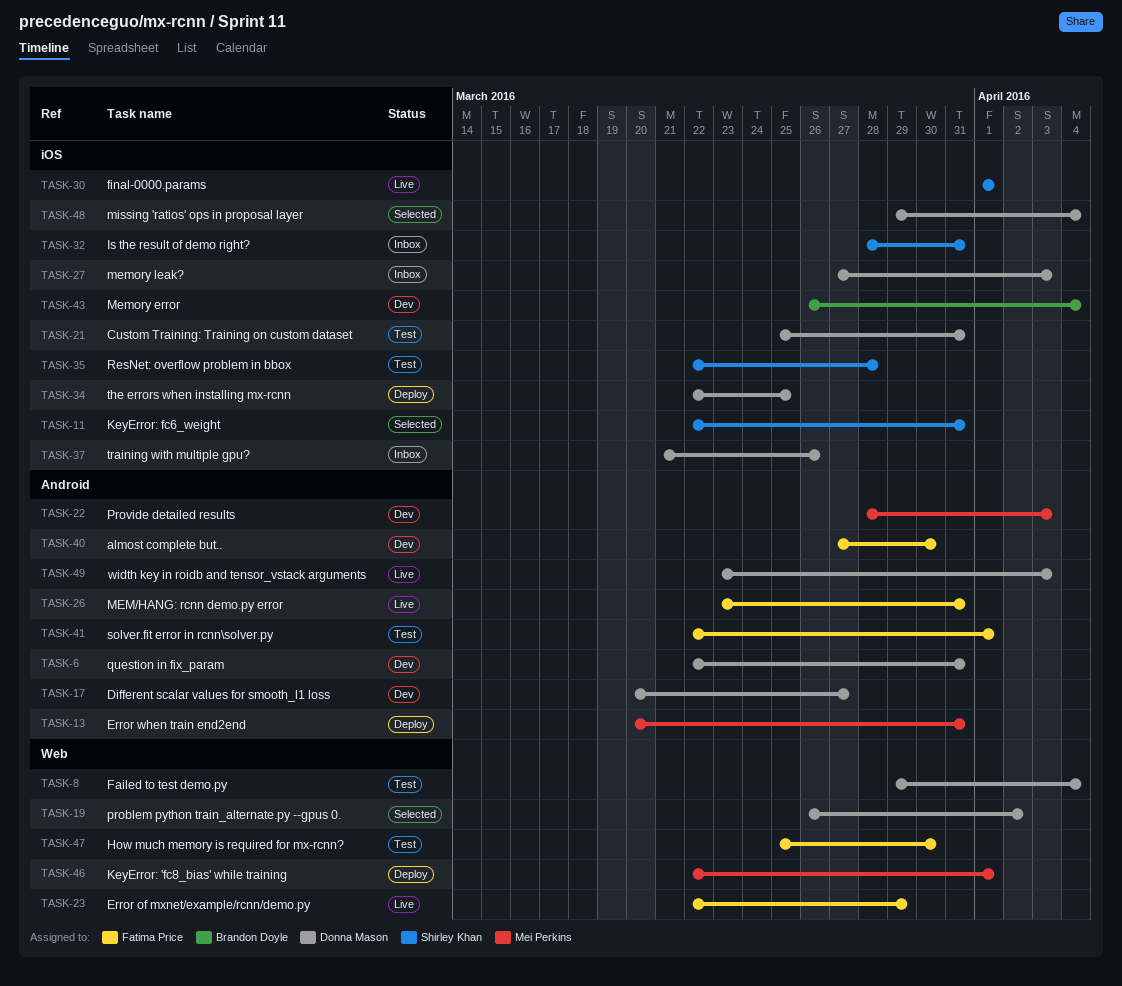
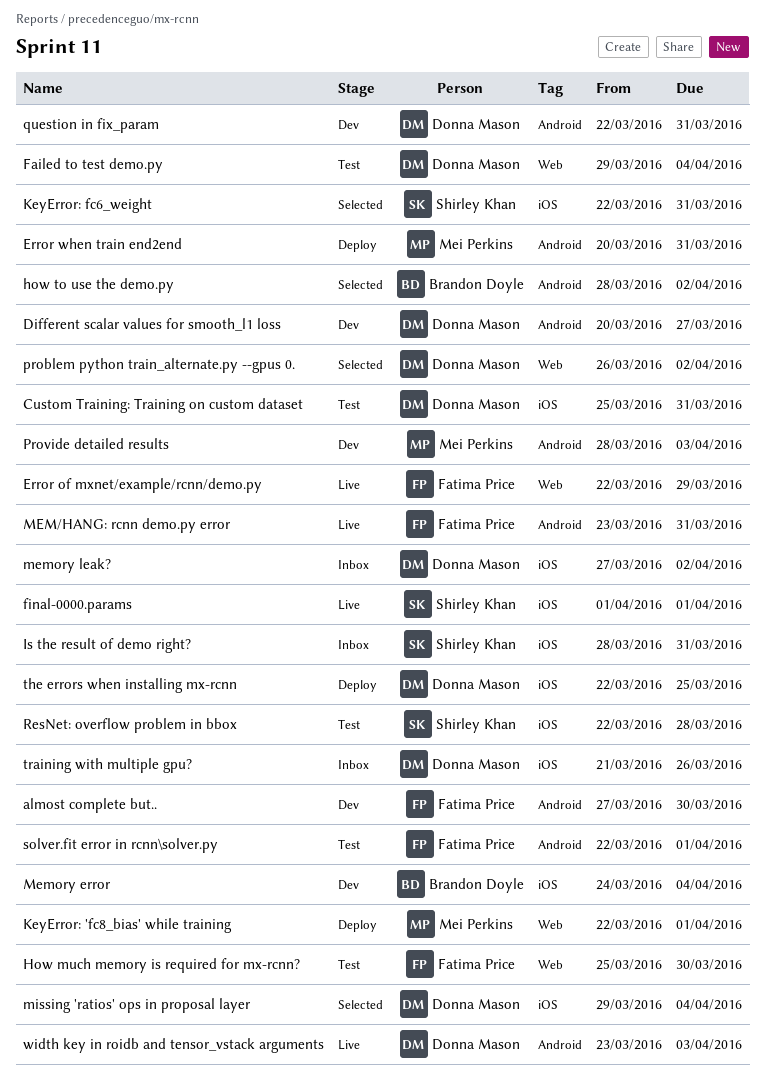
how to use the demo.py: none -> present
Memory error, start: Mar 26 -> Mar 24
memory leak?, due: Apr 3 -> Apr 2

